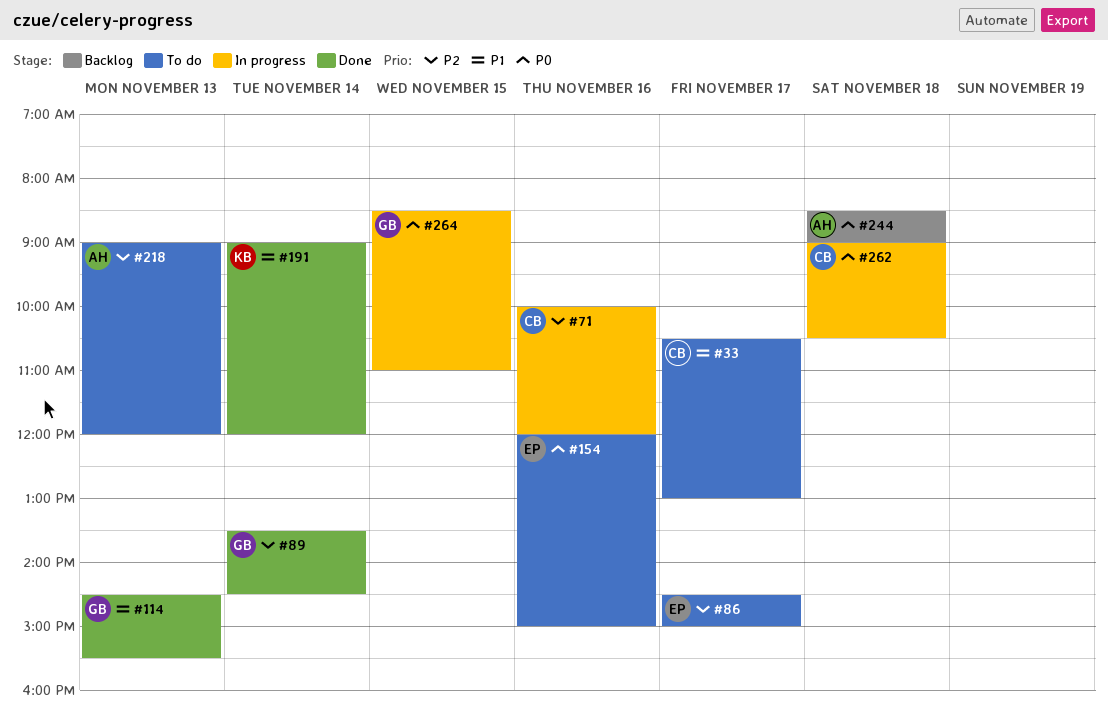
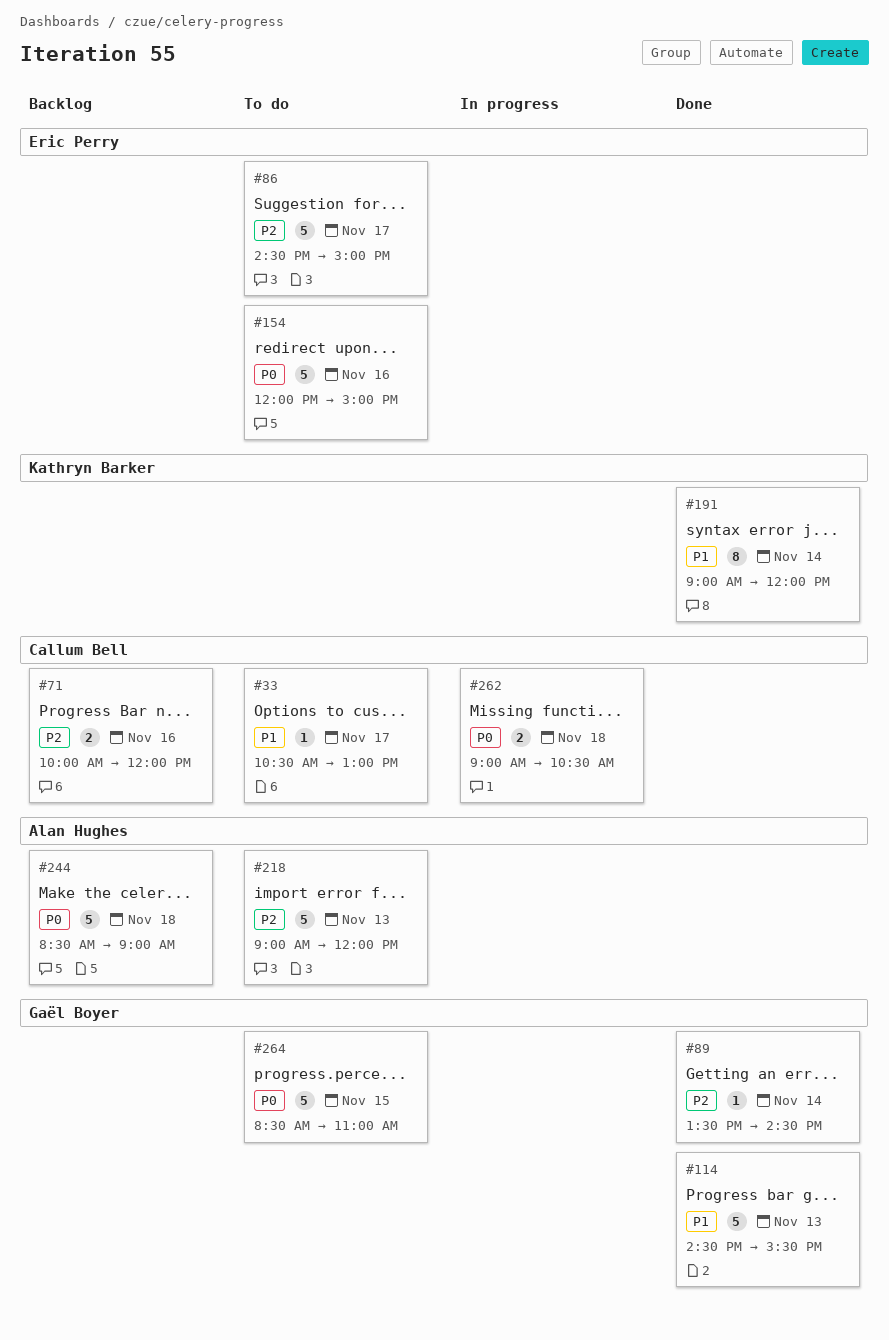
#71, status: In progress -> Backlog
#264, status: In progress -> To do

